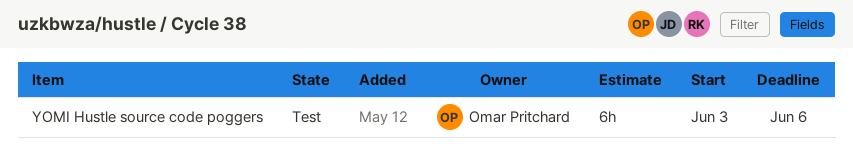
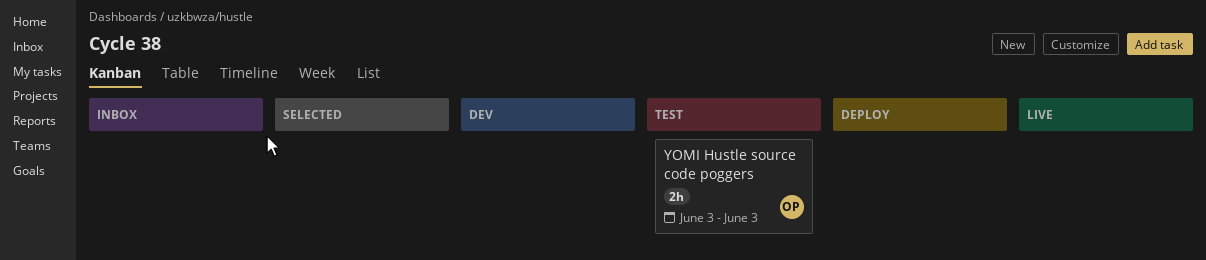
YOMI Hustle source code poggers, estimate: 6h -> 2h
YOMI Hustle source code poggers, due: Jun 6 -> Jun 3

